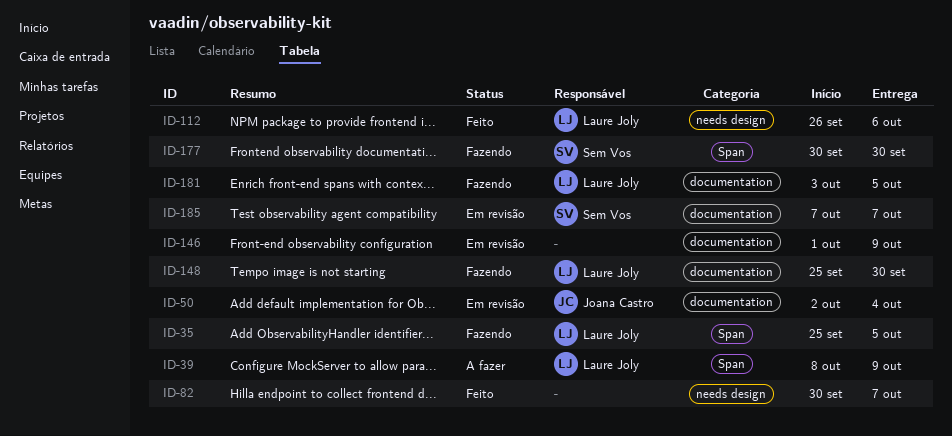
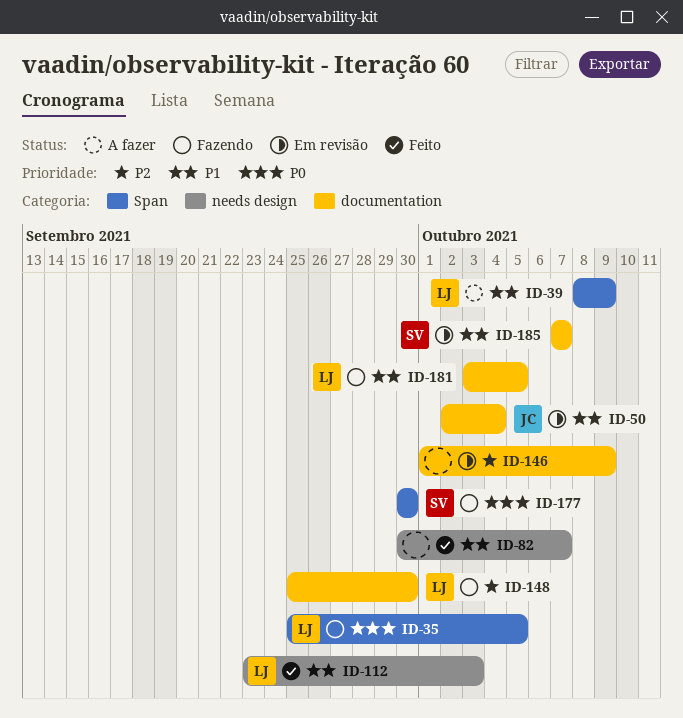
ID-112, start: Sep 26 -> Sep 23
ID-112, due: Oct 6 -> Oct 3

